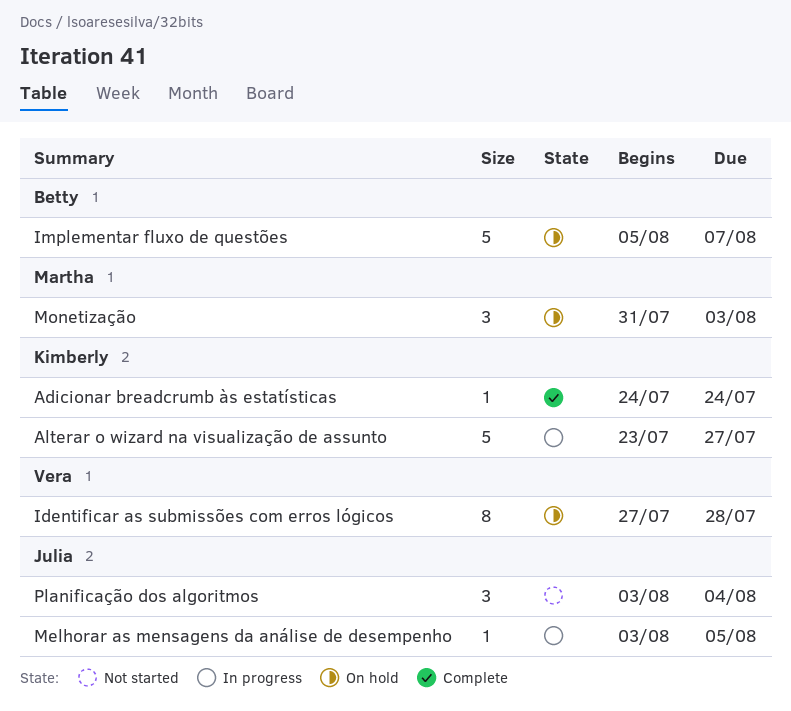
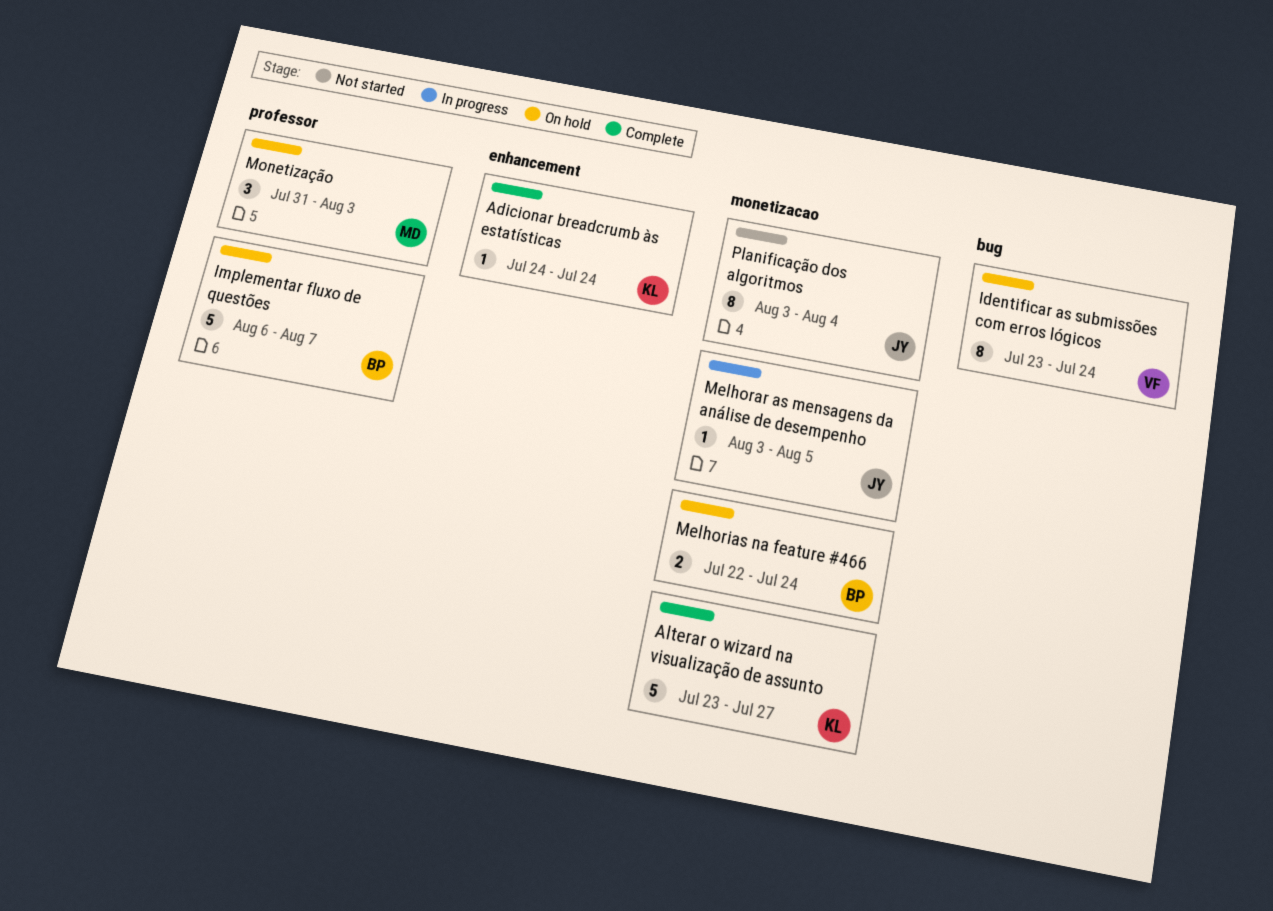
Alterar o wizard na visualização de assunto, status: In progress -> Complete
Identificar as submissões com erros lógicos, start: Jul 27 -> Jul 23
Identificar as submissões com erros lógicos, due: Jul 28 -> Jul 24
Implementar fluxo de questões, start: Aug 5 -> Aug 6
Melhorias na feature #466: none -> present
Planificação dos algoritmos, estimate: 3 -> 8

